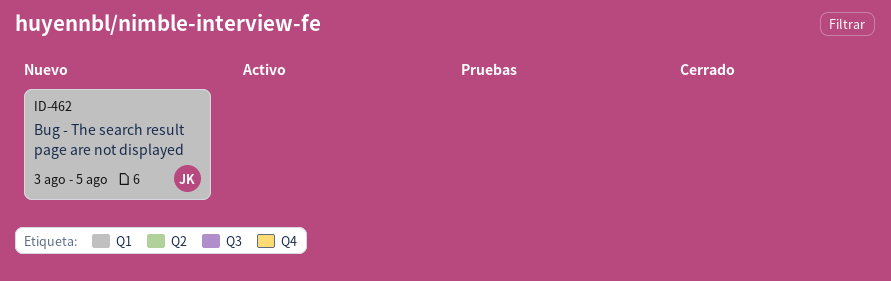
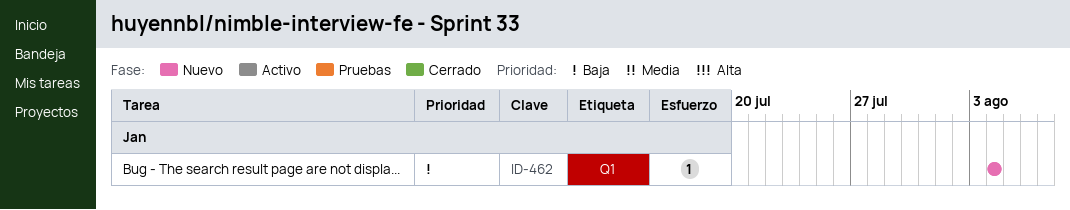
ID-462, start: Aug 3 -> Aug 4
ID-462, due: Aug 5 -> Aug 4

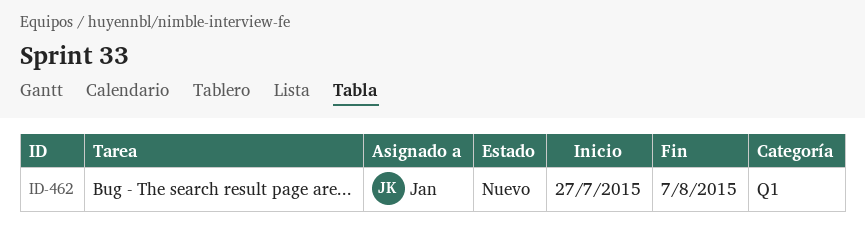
ID-462, start: Aug 4 -> Jul 27
ID-462, due: Aug 4 -> Aug 7

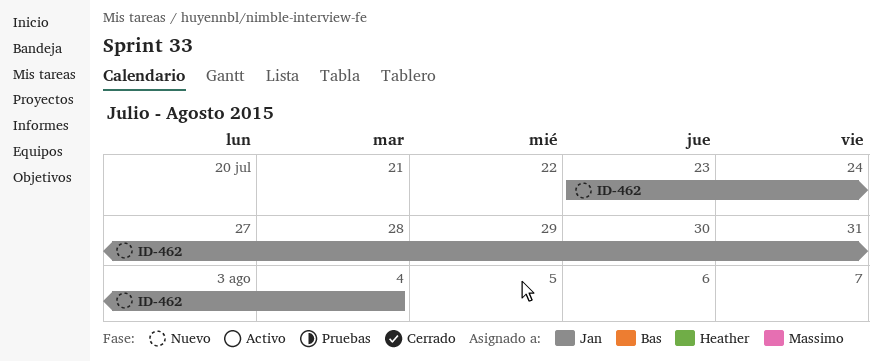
ID-462, start: Jul 27 -> Jul 23
ID-462, due: Aug 7 -> Aug 4

